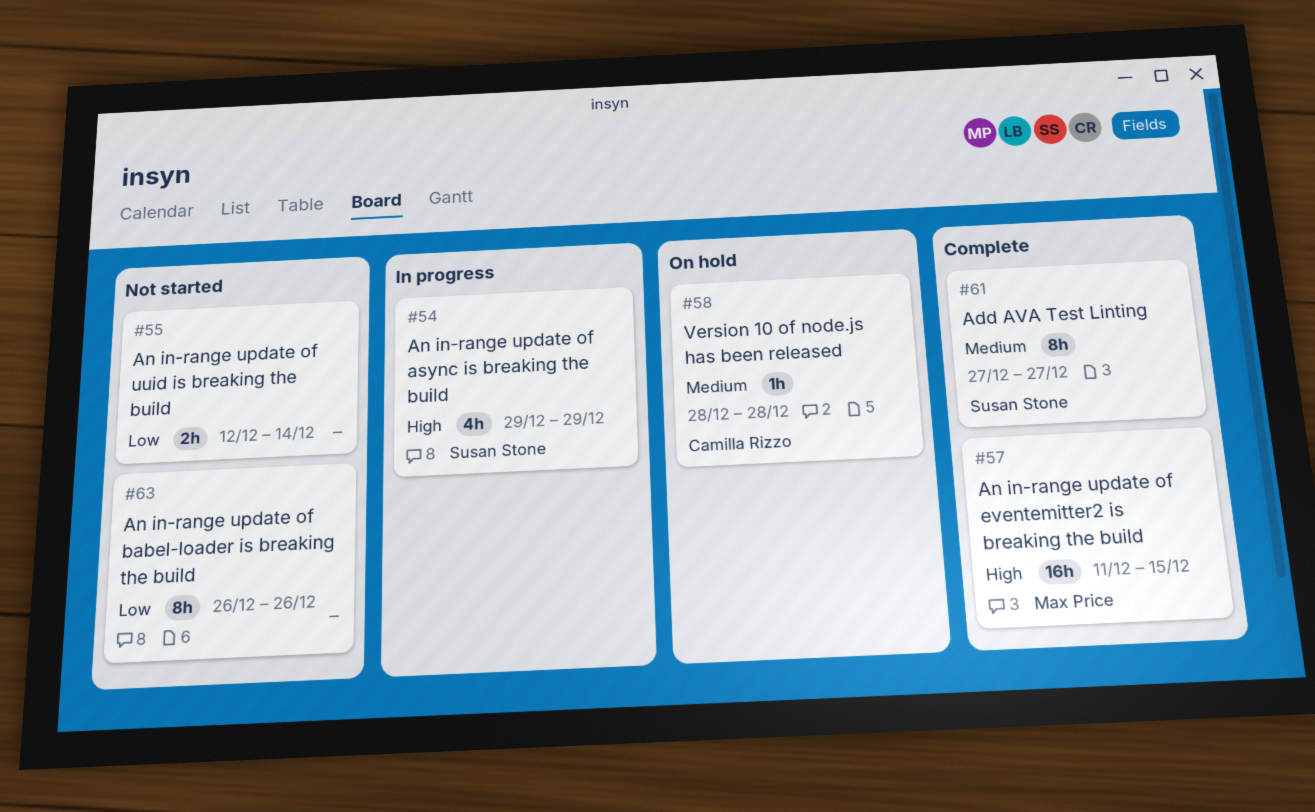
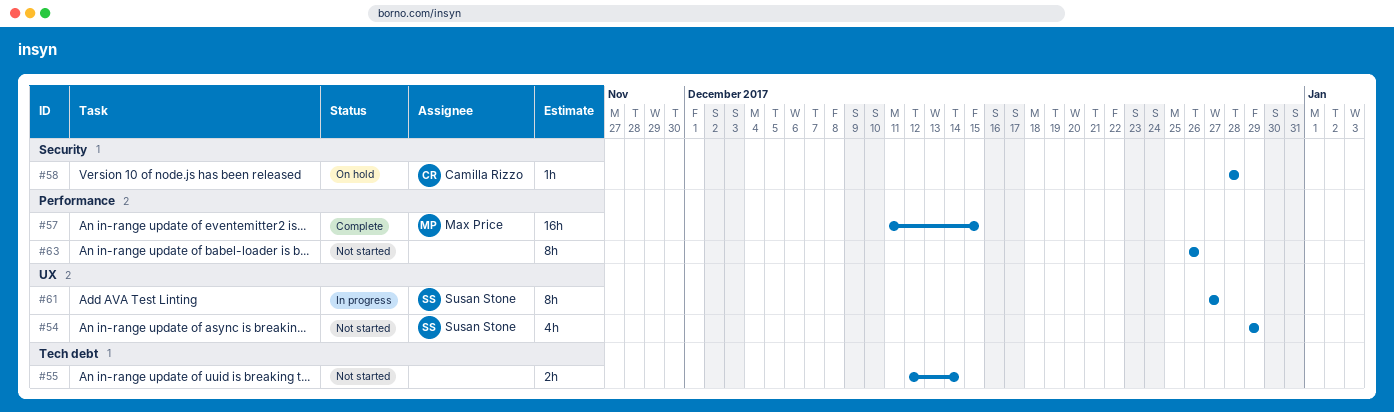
#54, status: In progress -> Not started
#61, status: Complete -> In progress

